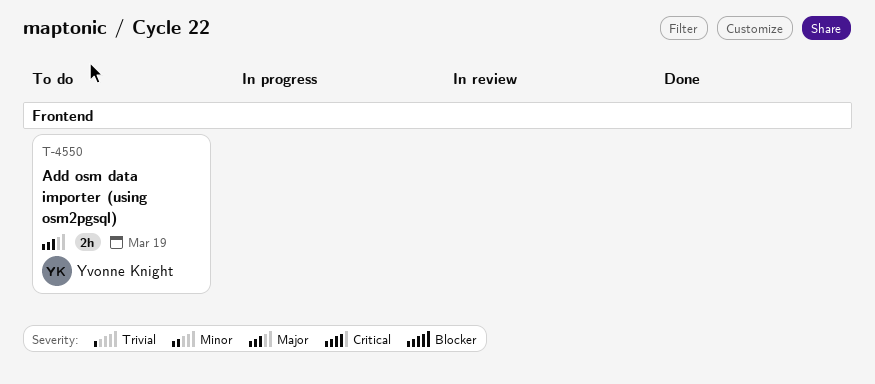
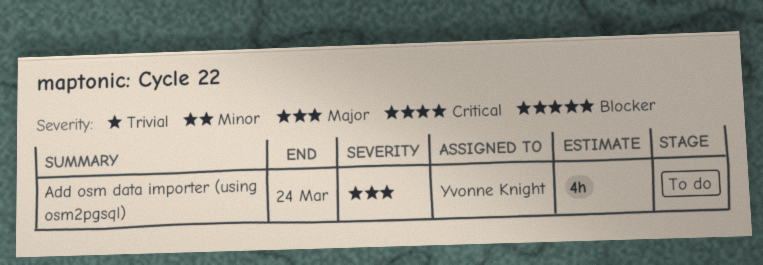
Add osm data importer (using osm2pgsql), estimate: 2h -> 4h
Add osm data importer (using osm2pgsql), due: Mar 19 -> Mar 24

